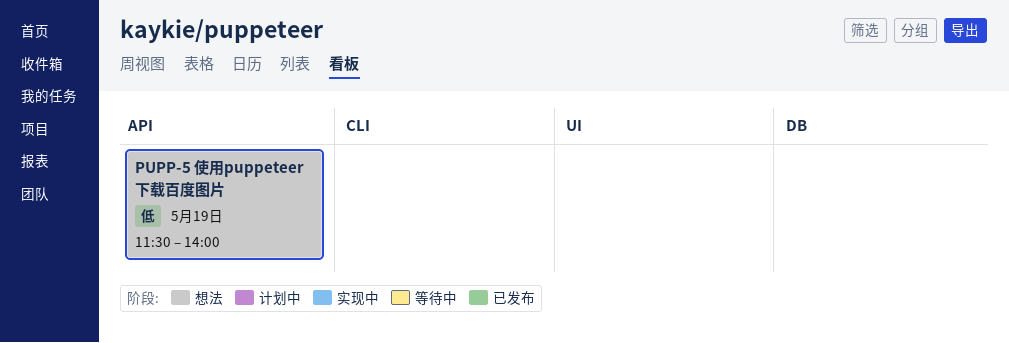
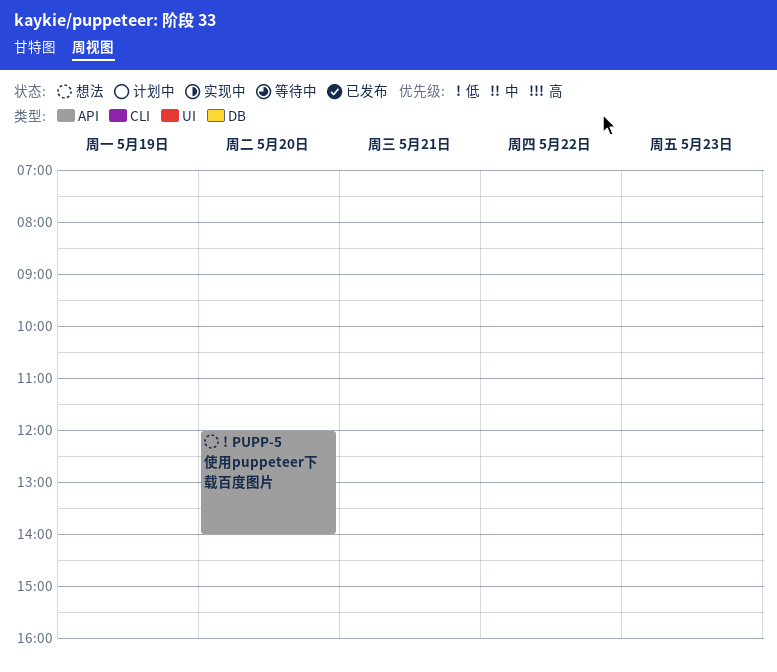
PUPP-5, day: May 19 -> May 20
PUPP-5, begins: 11:30 -> 12:00

